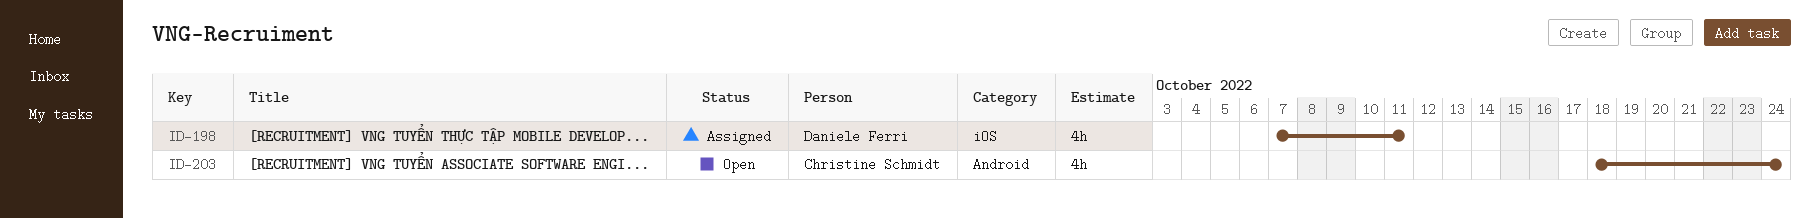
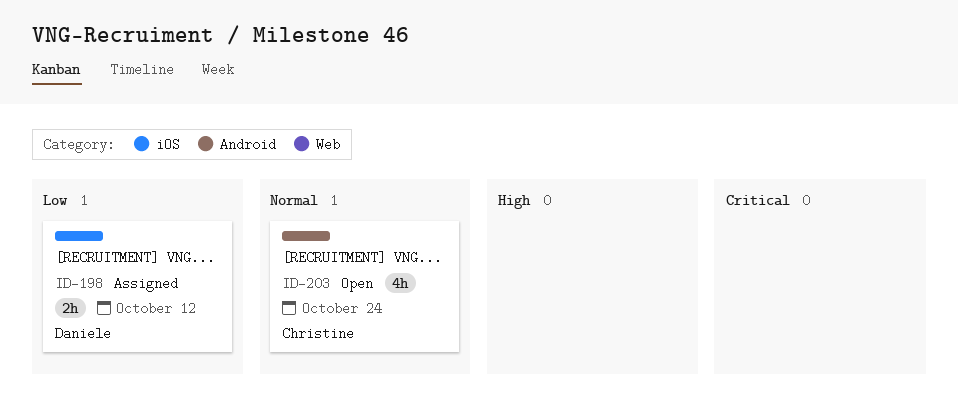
ID-198, estimate: 4h -> 2h
ID-198, due: Oct 11 -> Oct 12

